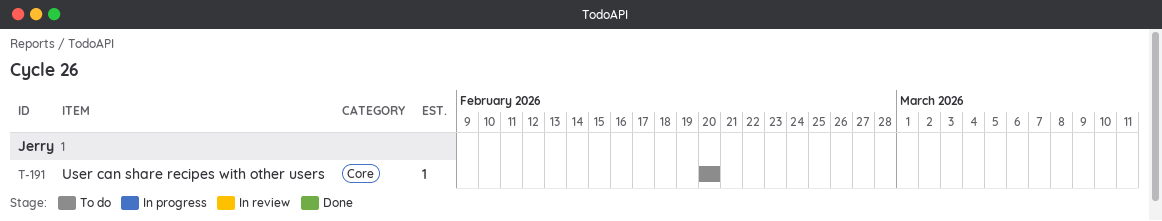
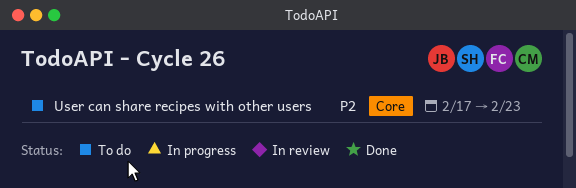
User can share recipes with other users, start: Feb 20 -> Feb 17
User can share recipes with other users, due: Feb 20 -> Feb 23

